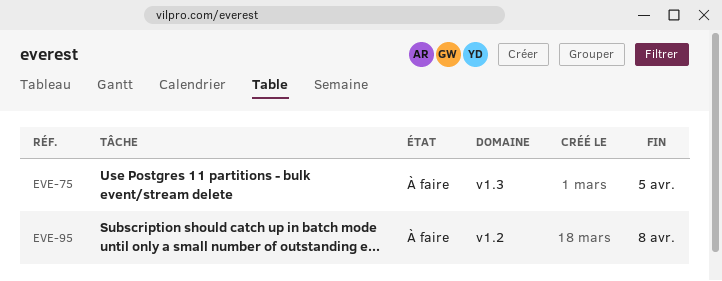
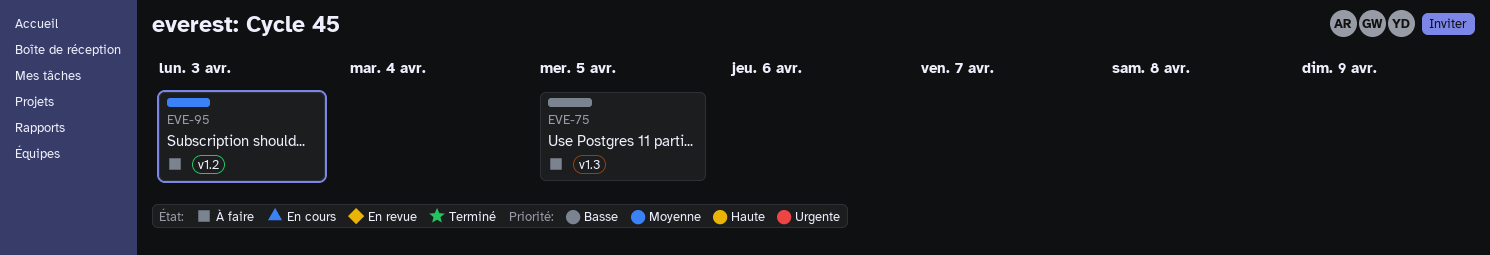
EVE-95, due: Apr 8 -> Apr 3

